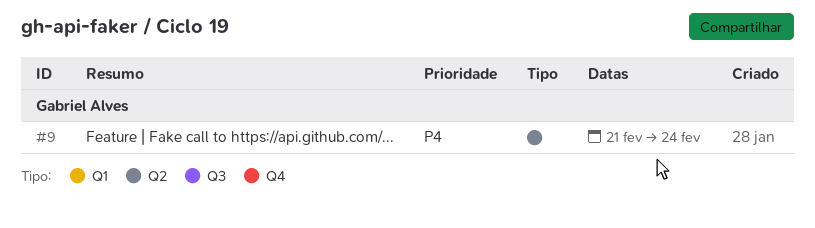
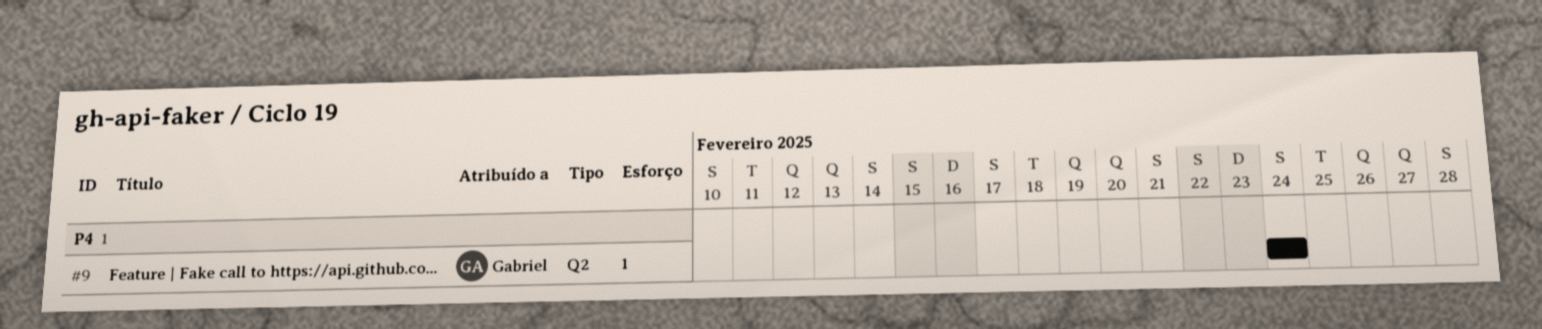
#9, start: Feb 21 -> Feb 24

